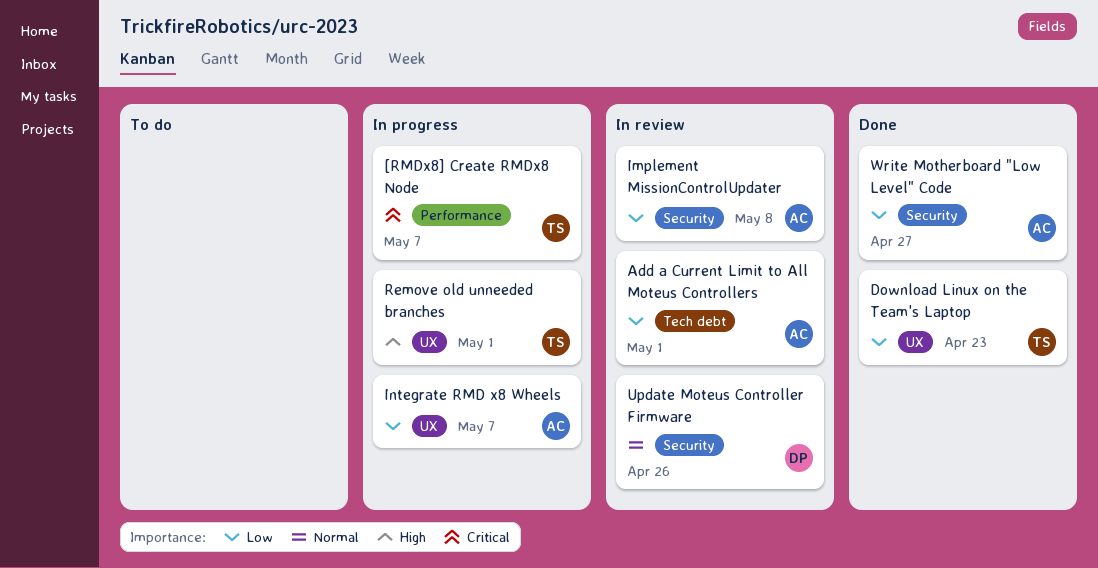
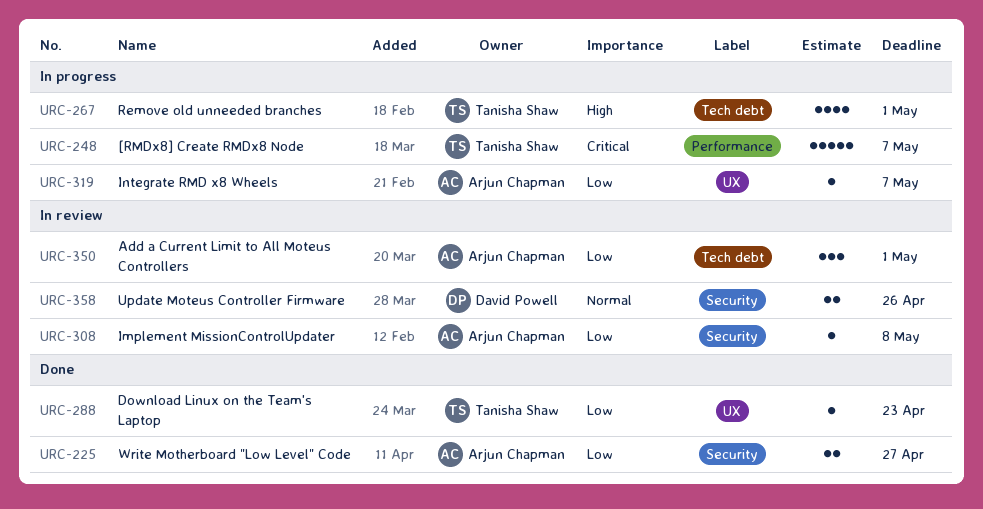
Remove old unneeded branches, label: UX -> Tech debt

